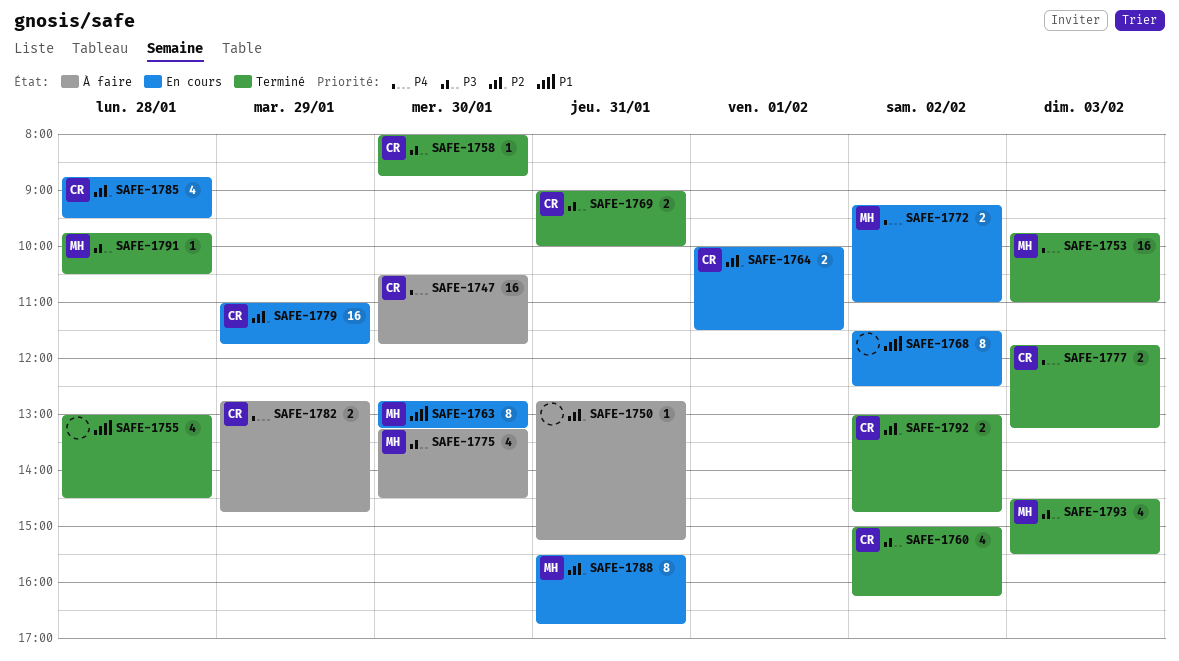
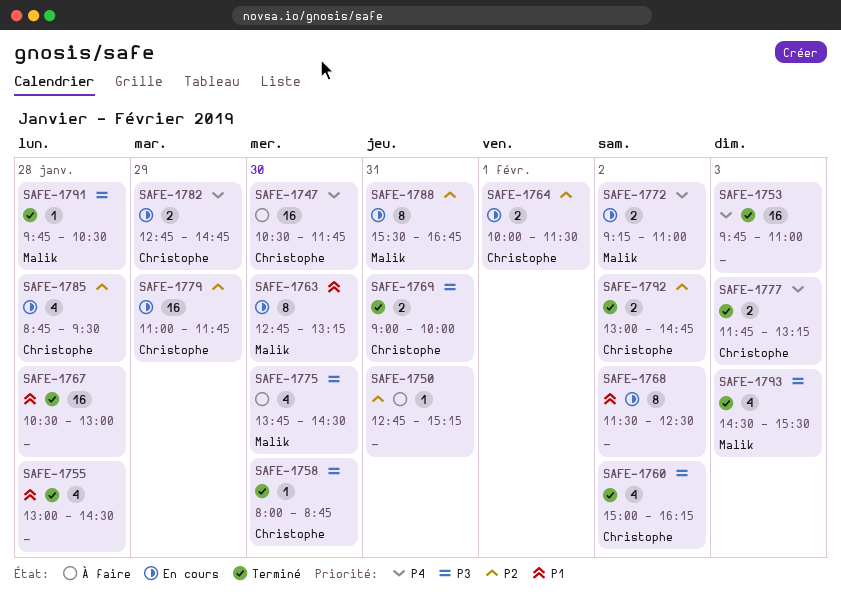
SAFE-1753, owner: Malik -> none
SAFE-1767: none -> present
SAFE-1775, begins: 13:15 -> 13:45
SAFE-1782, status: À faire -> En cours

